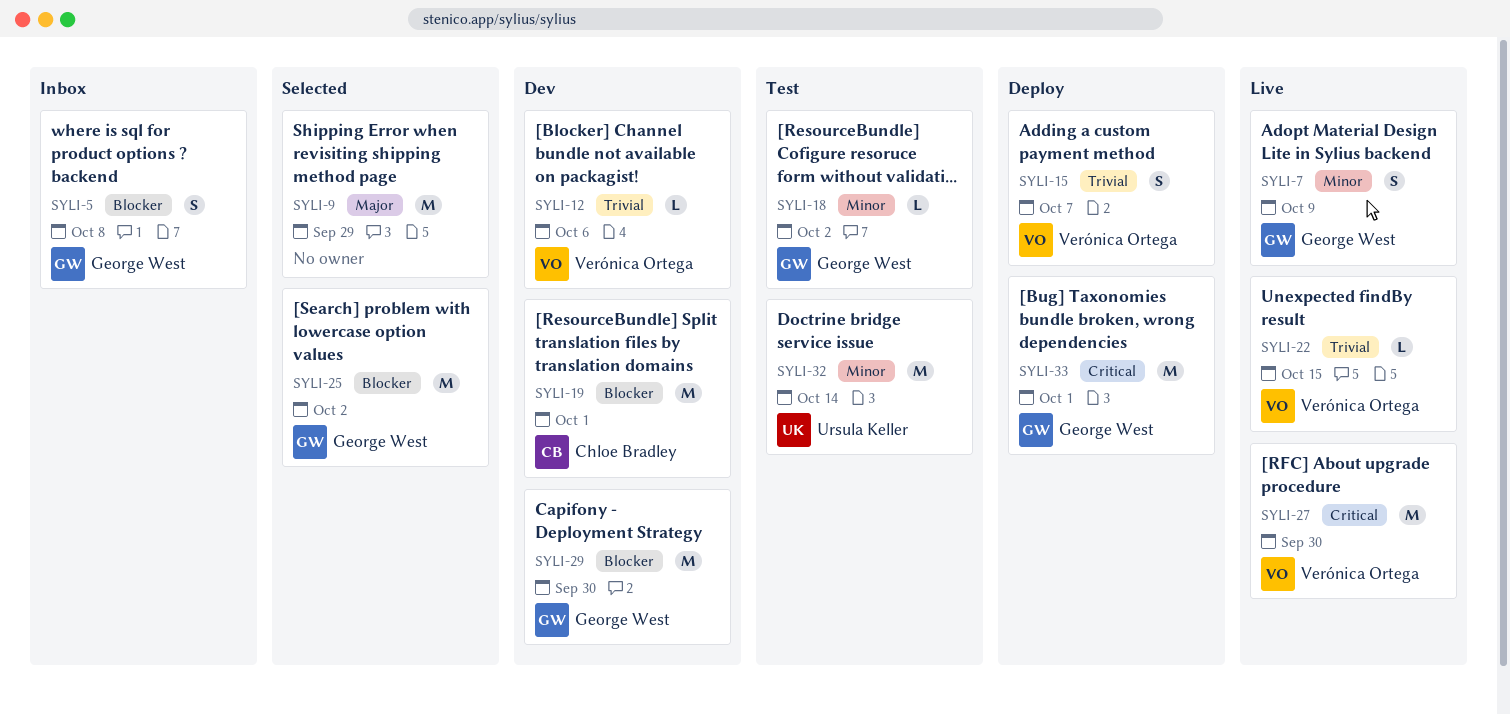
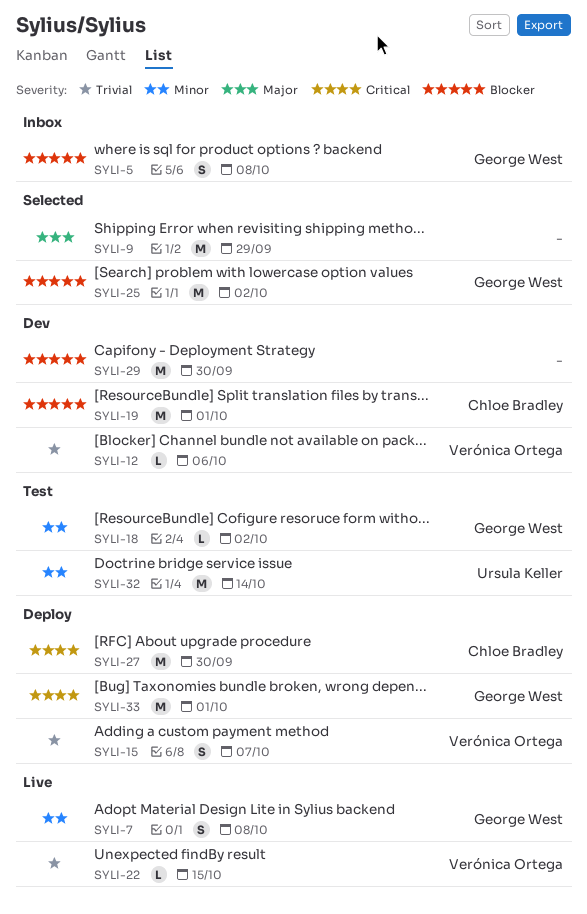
SYLI-7, due: Oct 9 -> Oct 8
SYLI-27, status: Live -> Deploy
SYLI-27, owner: Verónica Ortega -> Chloe Bradley
SYLI-29, owner: George West -> none

